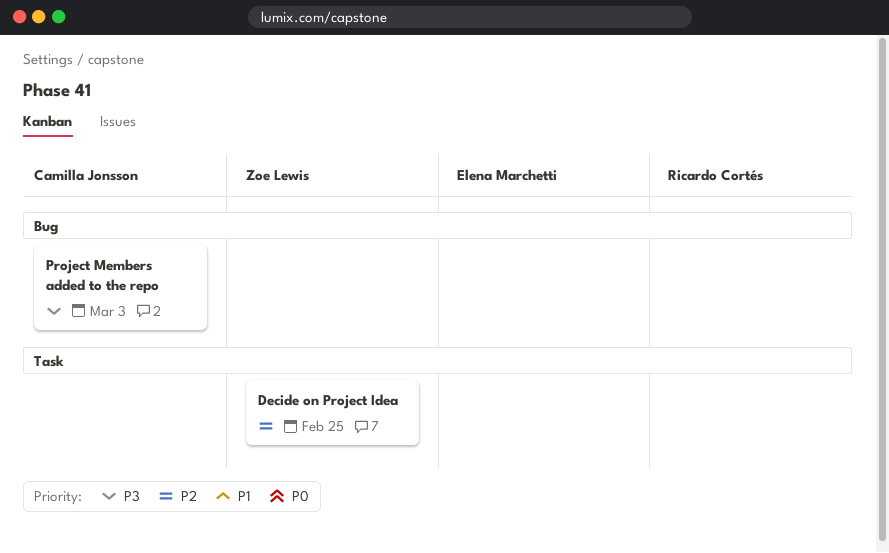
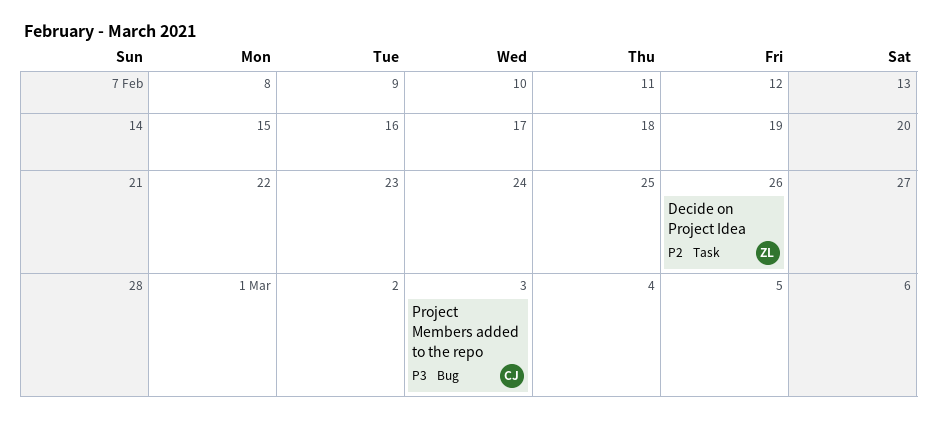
Decide on Project Idea, due: Feb 25 -> Feb 26

